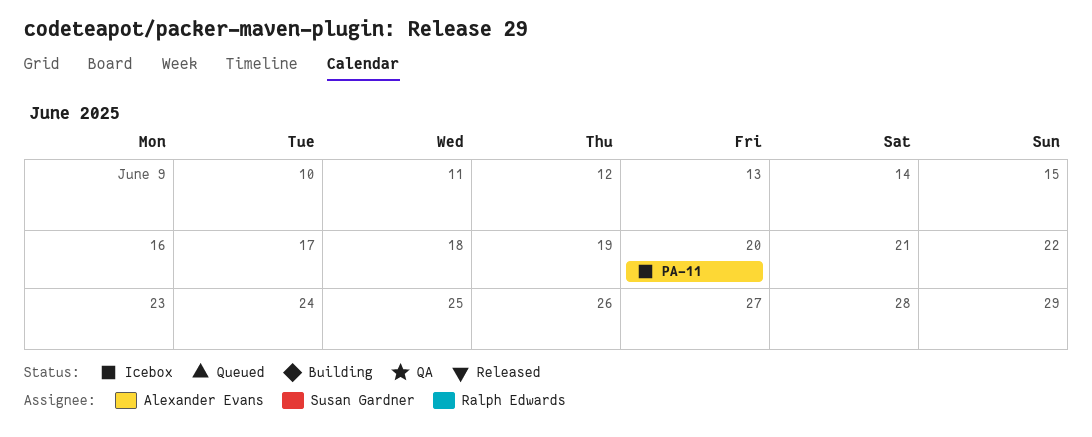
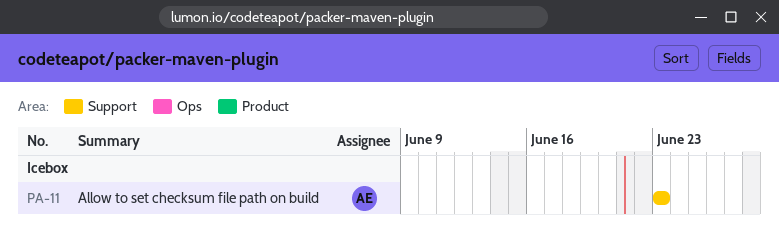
PA-11, start: Jun 20 -> Jun 23
PA-11, due: Jun 20 -> Jun 23

